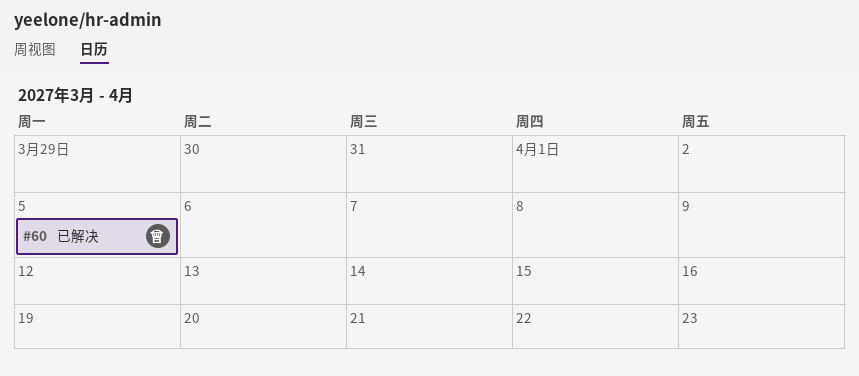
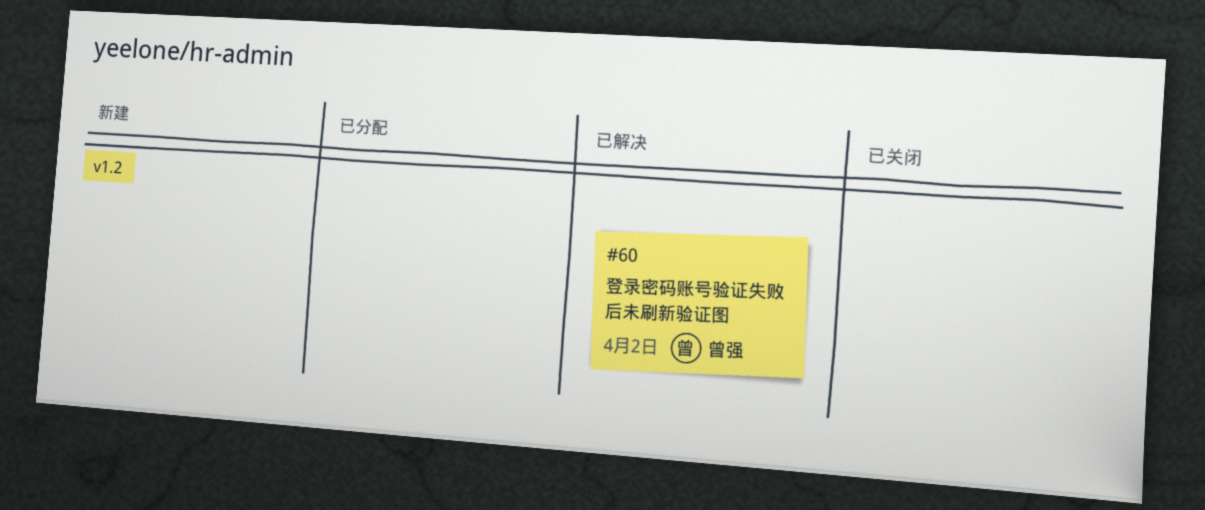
#60, due: Apr 5 -> Apr 2

